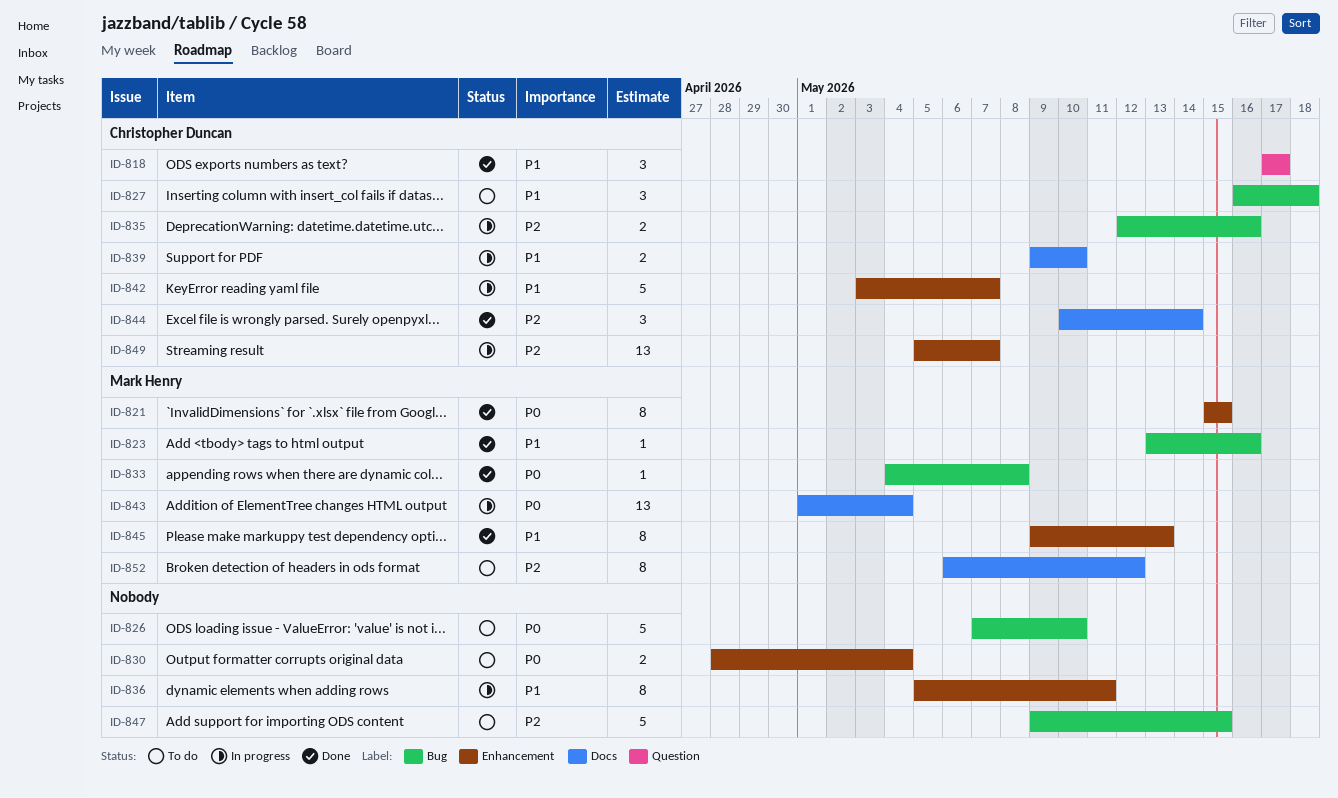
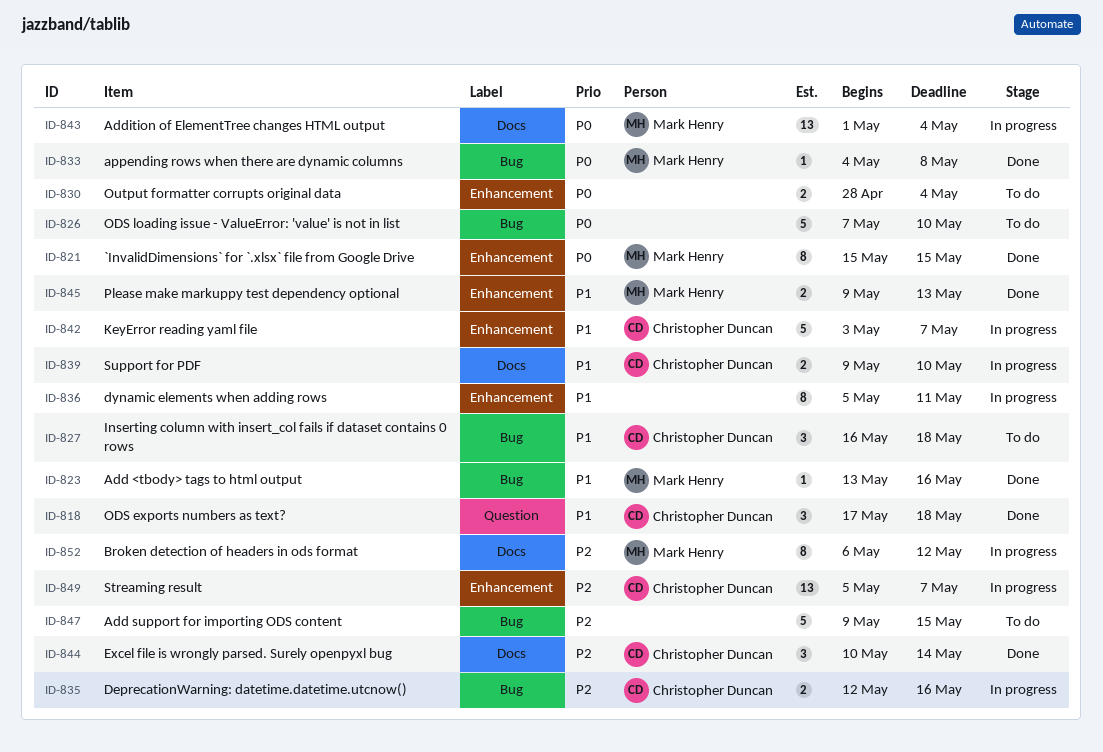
ID-818, due: May 17 -> May 18
ID-845, estimate: 8 -> 2
ID-852, status: To do -> In progress

